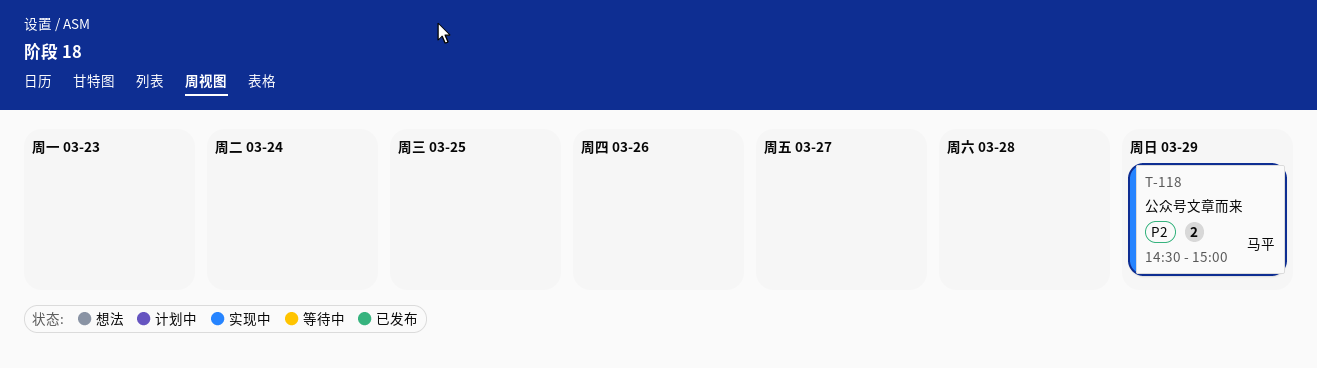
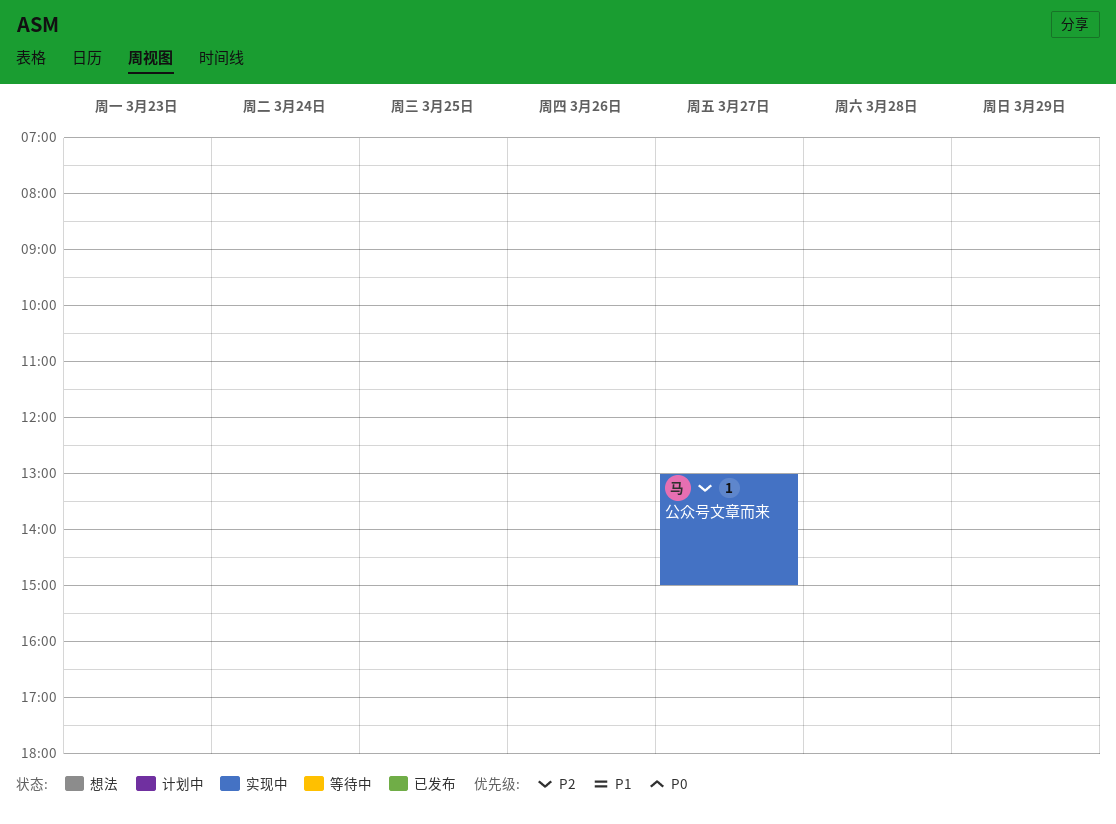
公众号文章而来, estimate: 2 -> 1
公众号文章而来, day: Mar 29 -> Mar 27
公众号文章而来, begins: 14:30 -> 13:00

